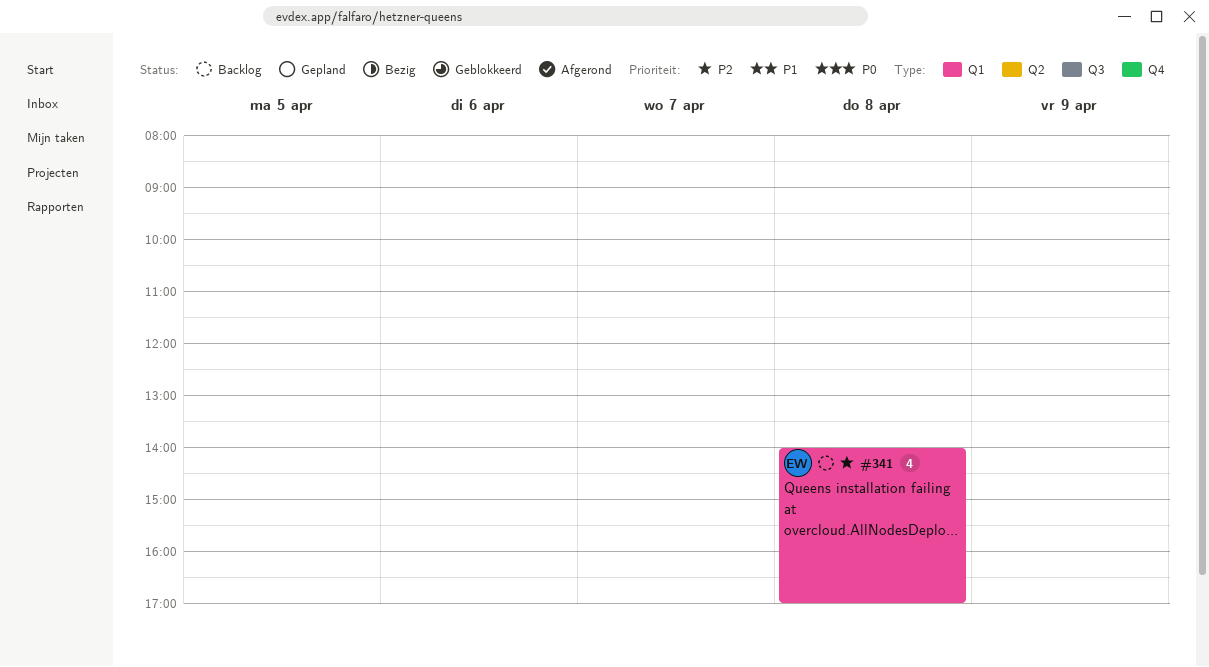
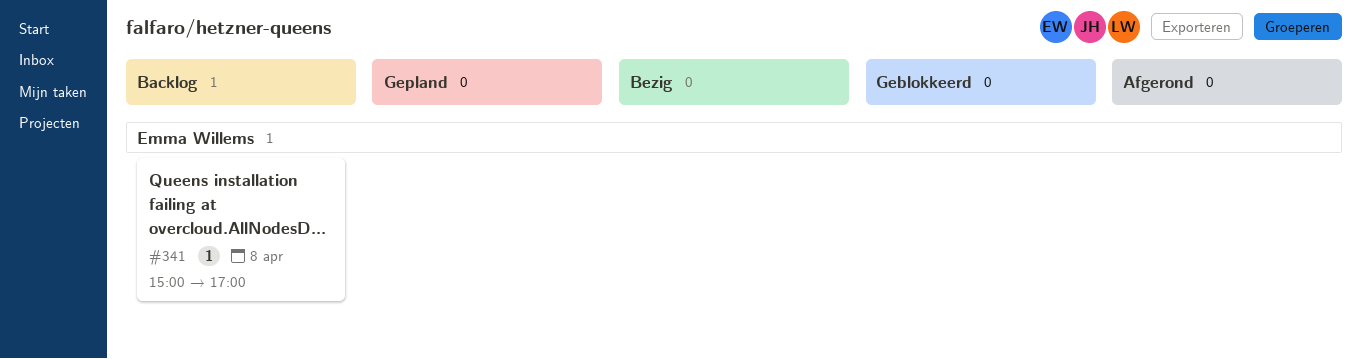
#341, estimate: 4 -> 1
#341, begins: 14:00 -> 15:00

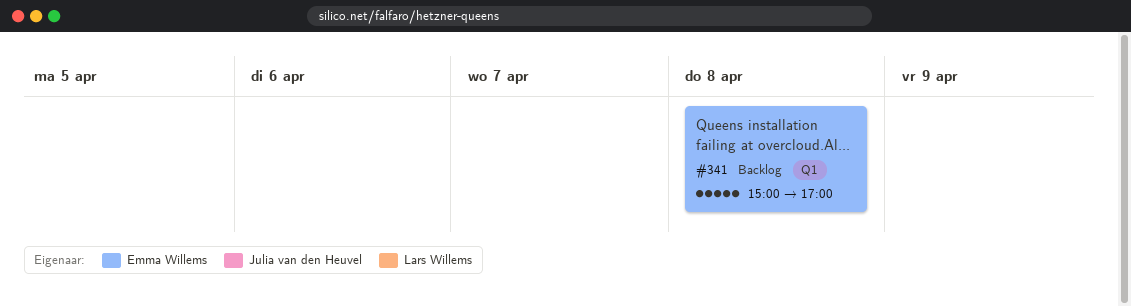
#341, estimate: 1 -> 5

